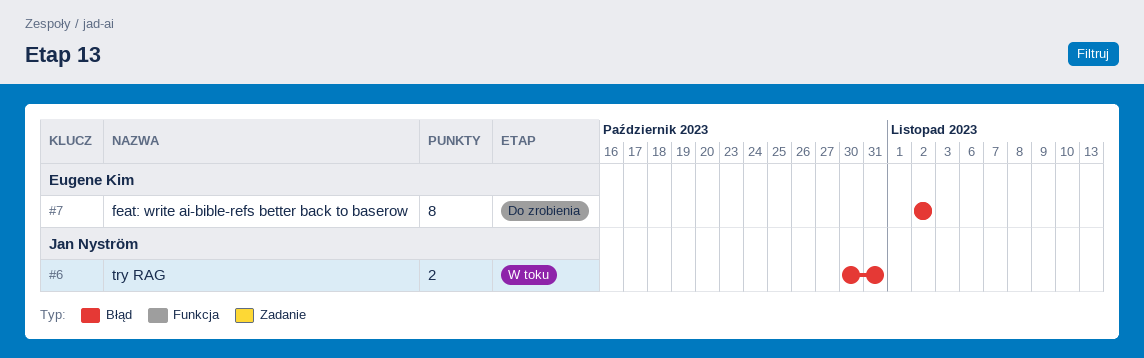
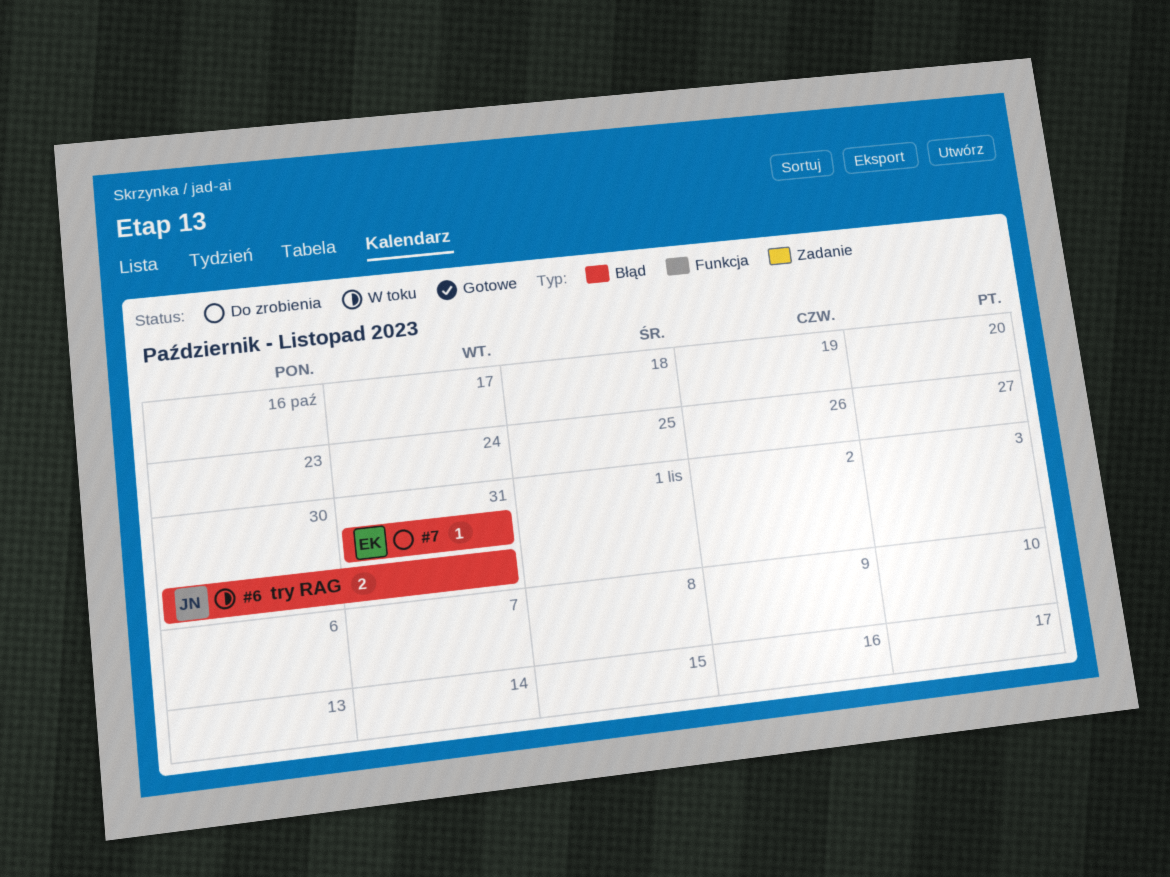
#7, estimate: 8 -> 1
#7, start: Nov 2 -> Oct 31
#7, due: Nov 2 -> Oct 31

